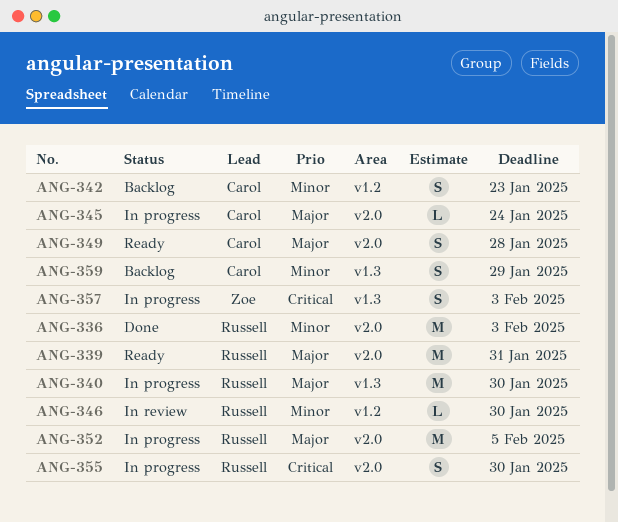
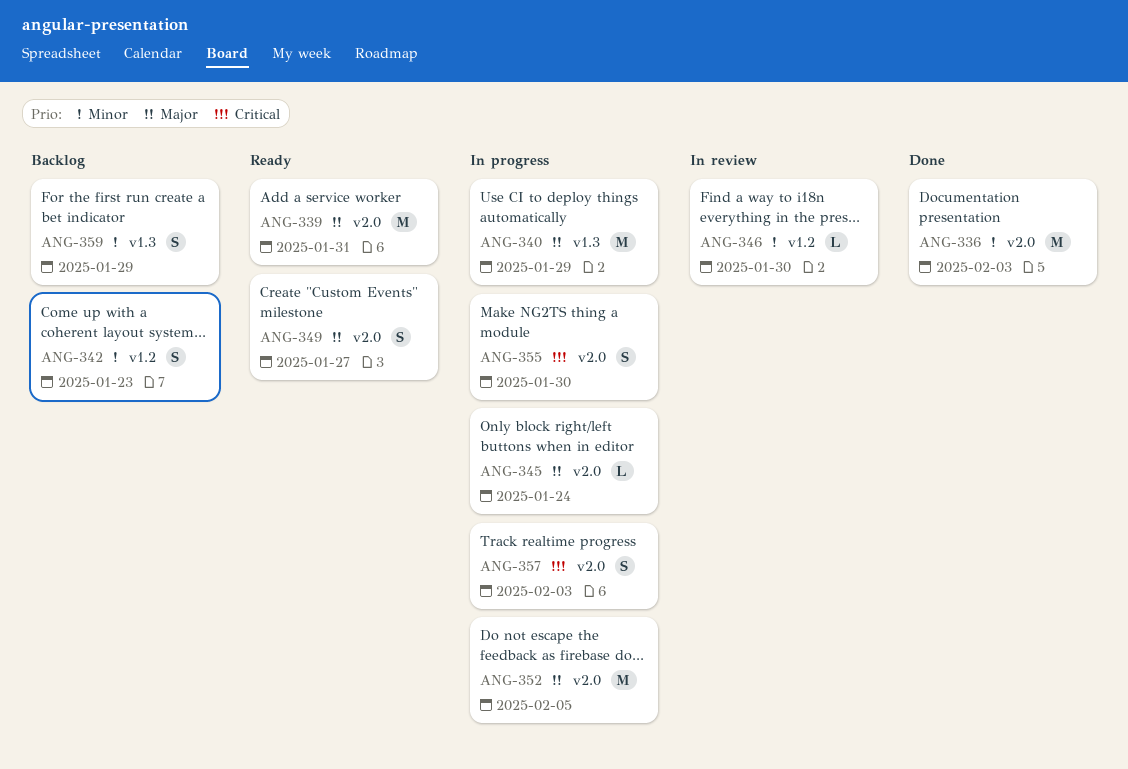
ANG-340, due: Jan 30 -> Jan 29
ANG-349, due: Jan 28 -> Jan 27
ANG-357, label: v1.3 -> v2.0

